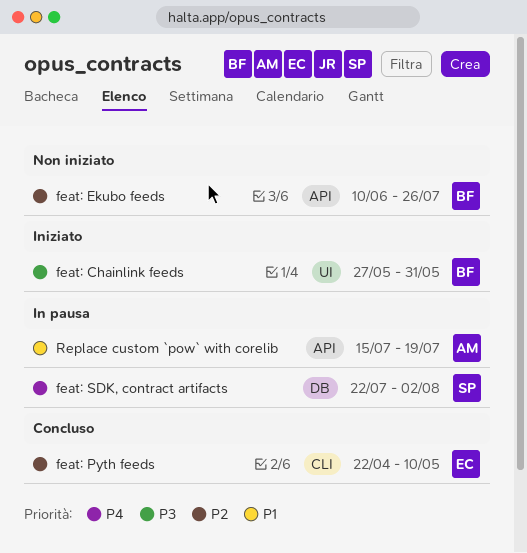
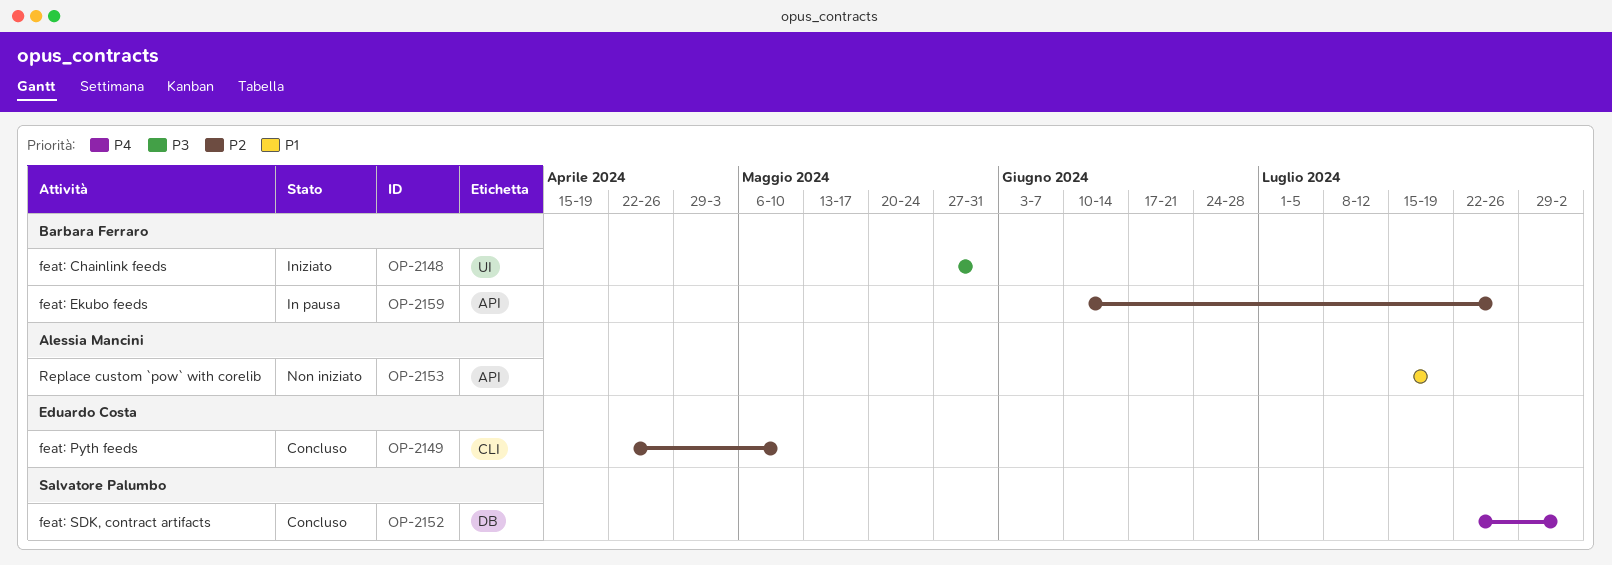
feat: Ekubo feeds, status: Non iniziato -> In pausa
feat: SDK, contract artifacts, status: In pausa -> Concluso
Replace custom `pow` with corelib, status: In pausa -> Non iniziato

